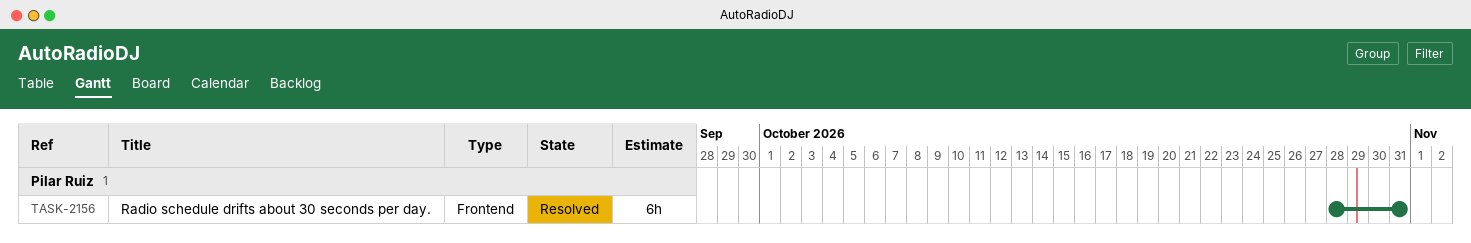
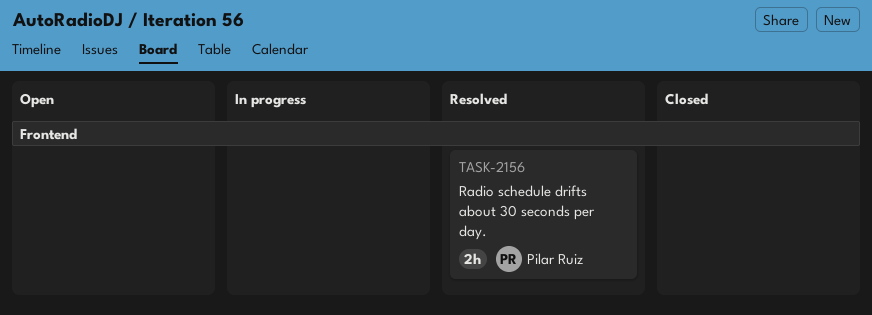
TASK-2156, estimate: 6h -> 2h

